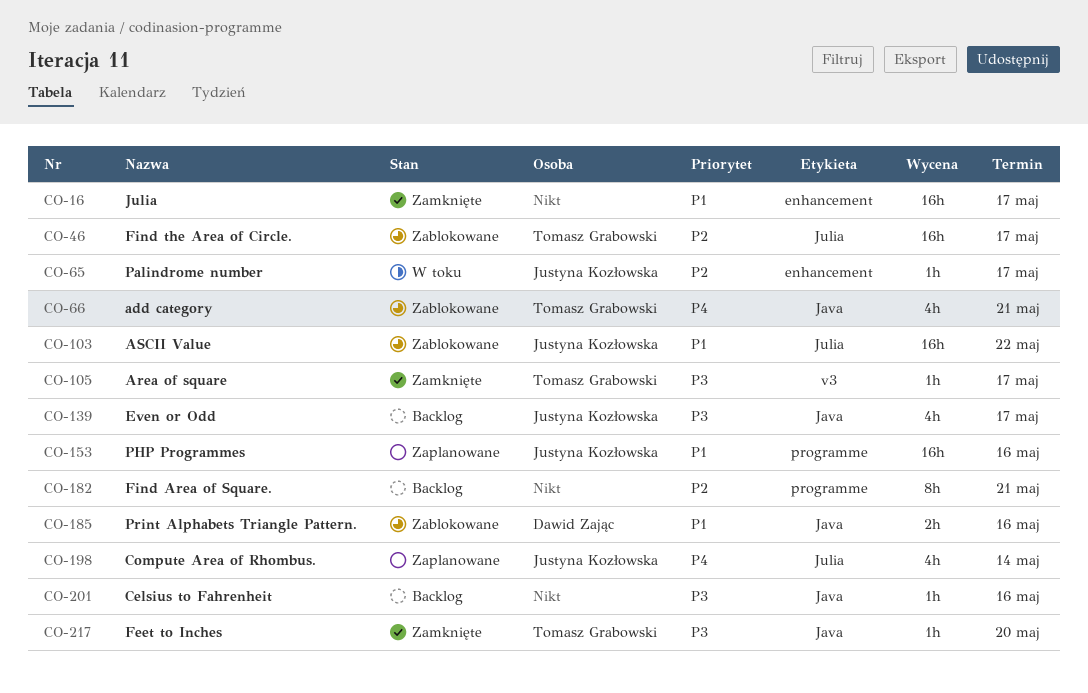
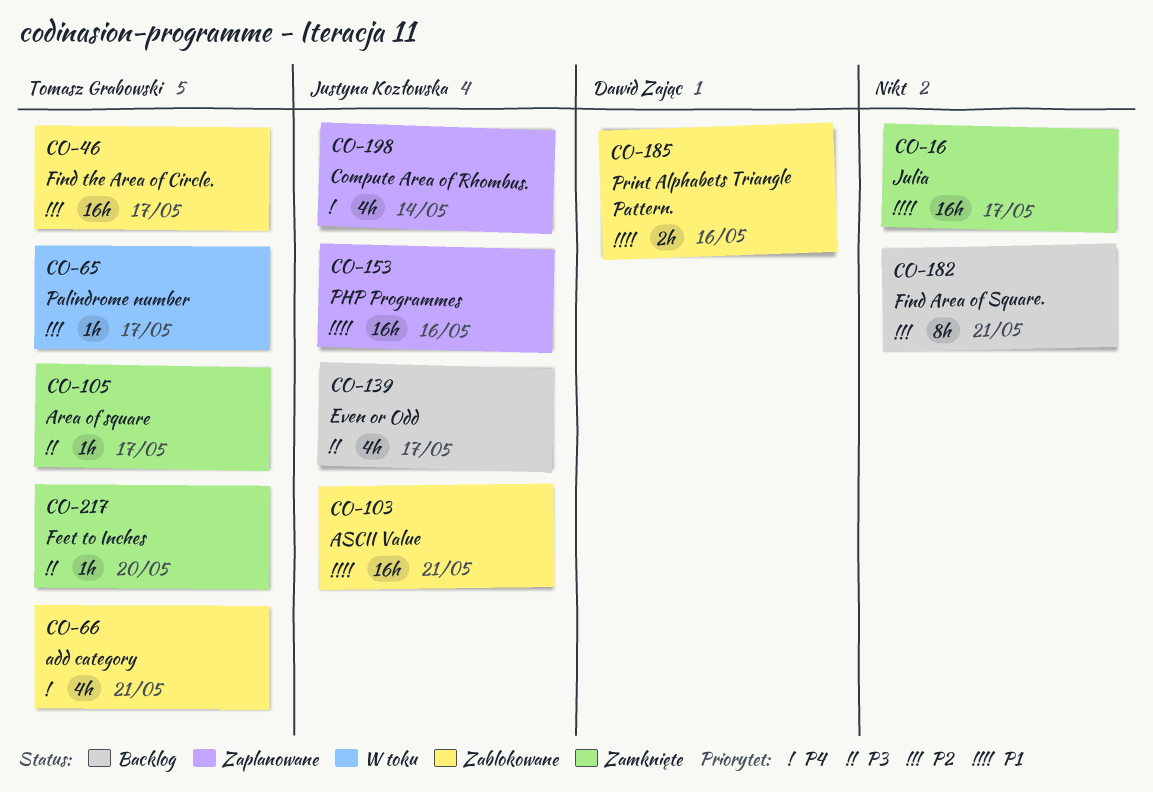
CO-65, owner: Justyna Kozłowska -> Tomasz Grabowski
CO-103, due: May 22 -> May 21
CO-201: present -> none

